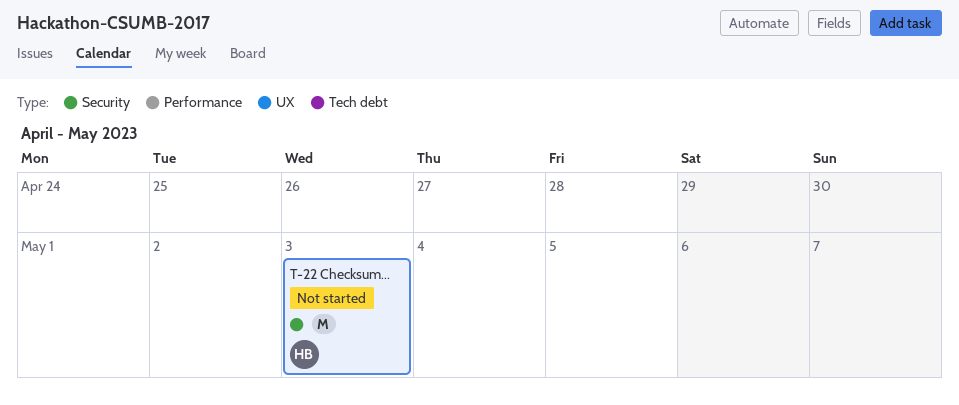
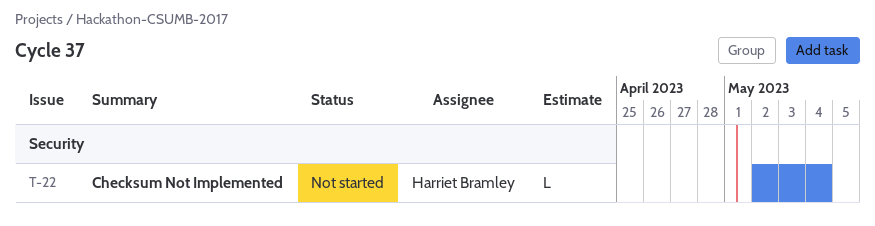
T-22, estimate: M -> L
T-22, due: May 3 -> May 4

